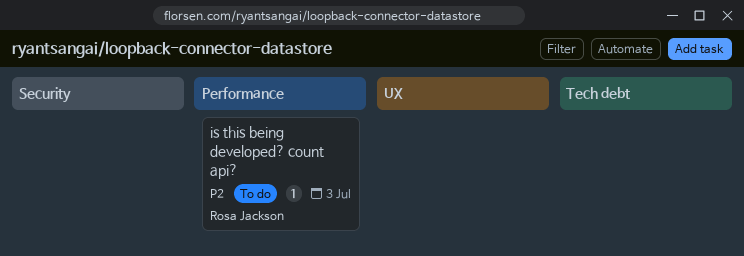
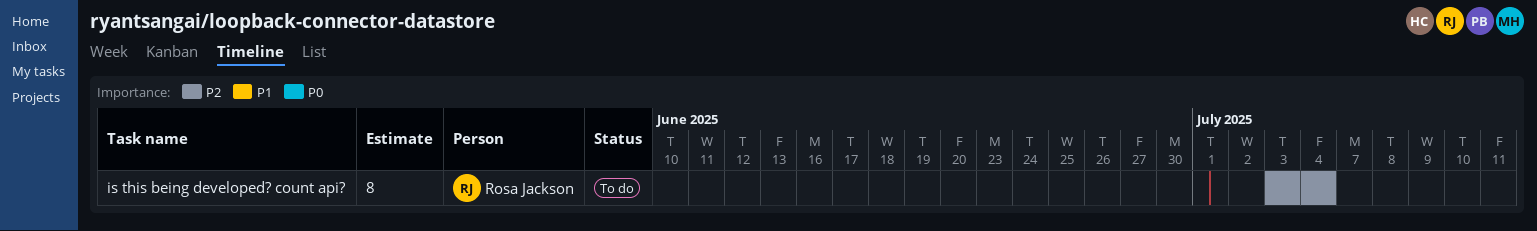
is this being developed? count api?, estimate: 1 -> 8
is this being developed? count api?, due: Jul 3 -> Jul 4

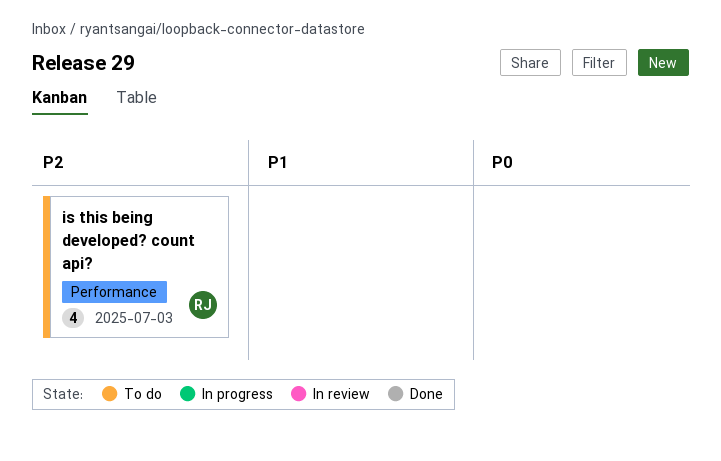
is this being developed? count api?, estimate: 8 -> 4
is this being developed? count api?, due: Jul 4 -> Jul 3

